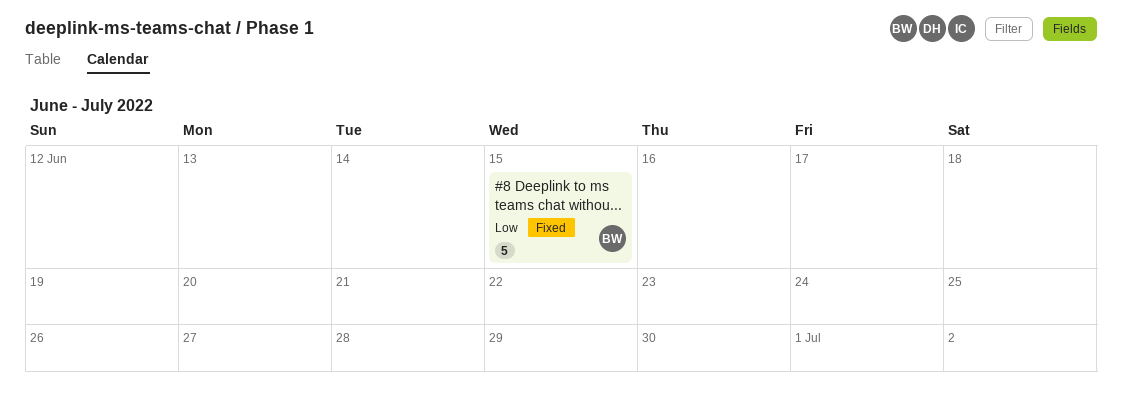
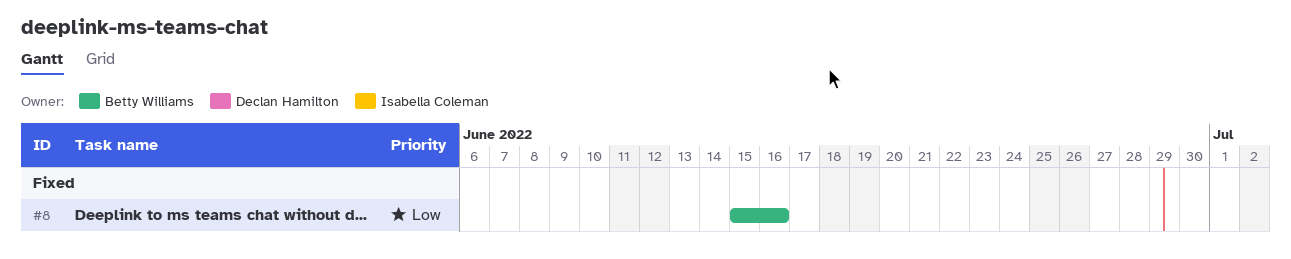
#8, due: Jun 15 -> Jun 16

